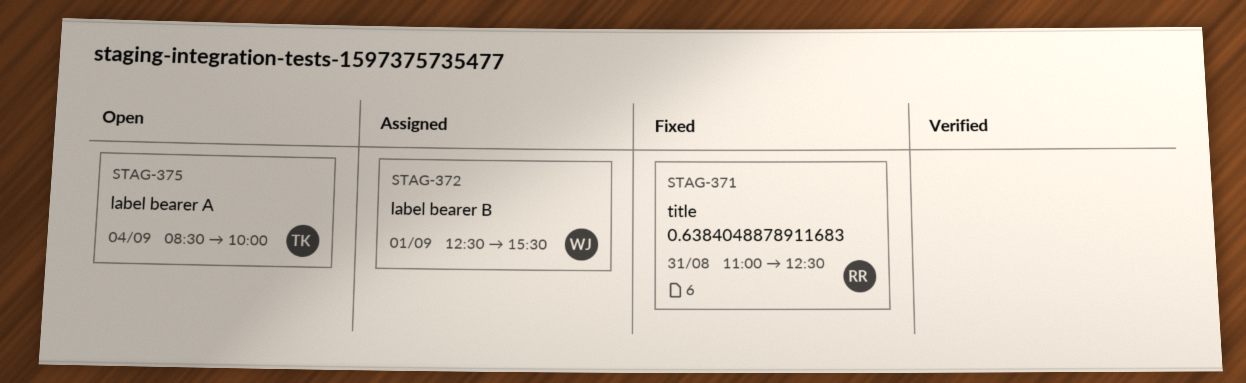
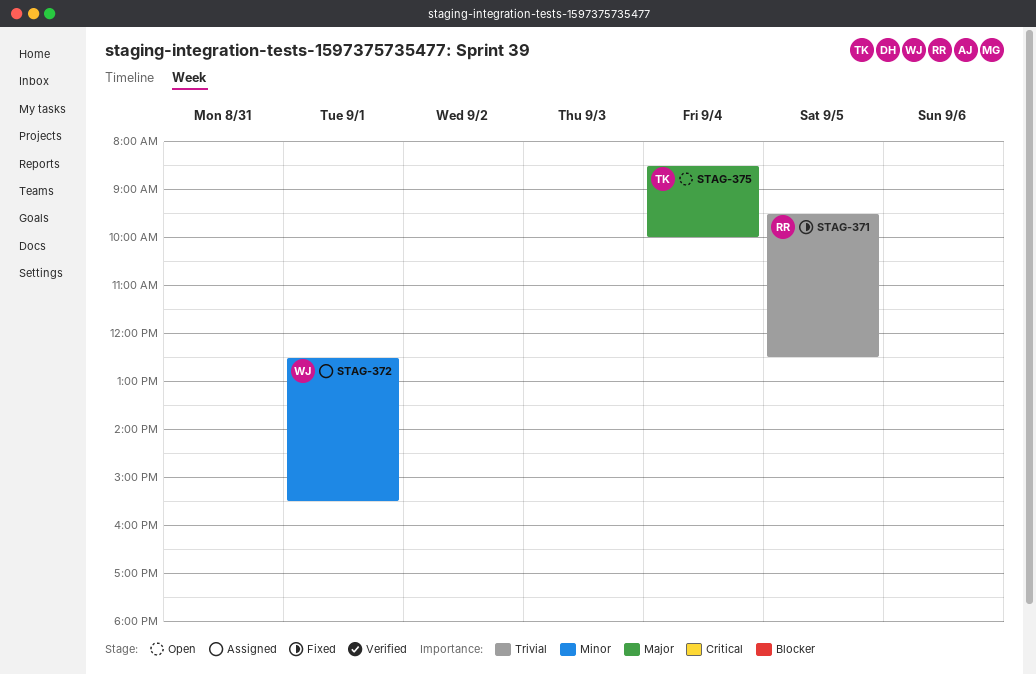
STAG-371, day: Aug 31 -> Sep 5
STAG-371, begins: 11:00 -> 09:30

